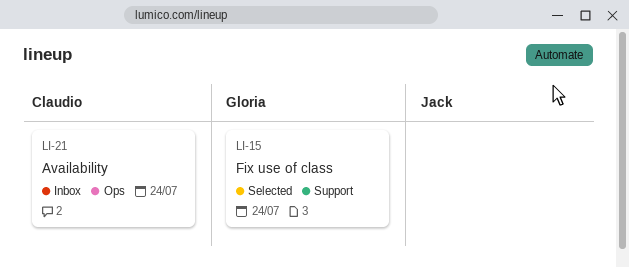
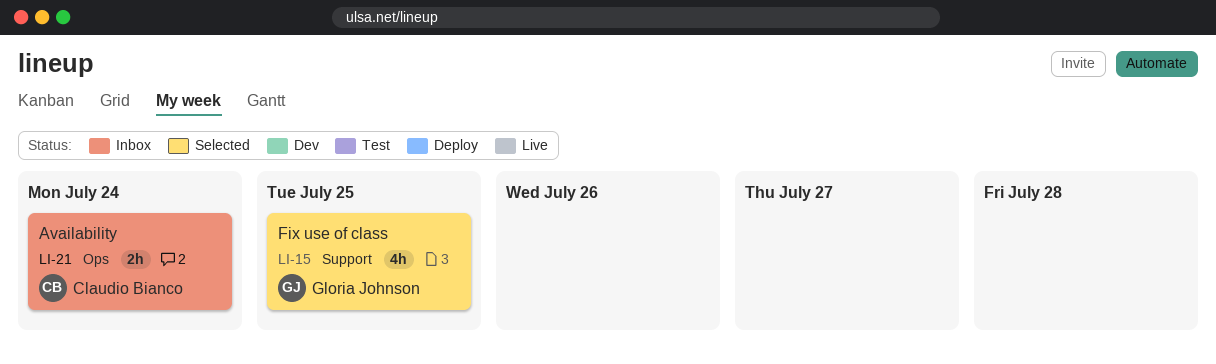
LI-15, due: Jul 24 -> Jul 25

